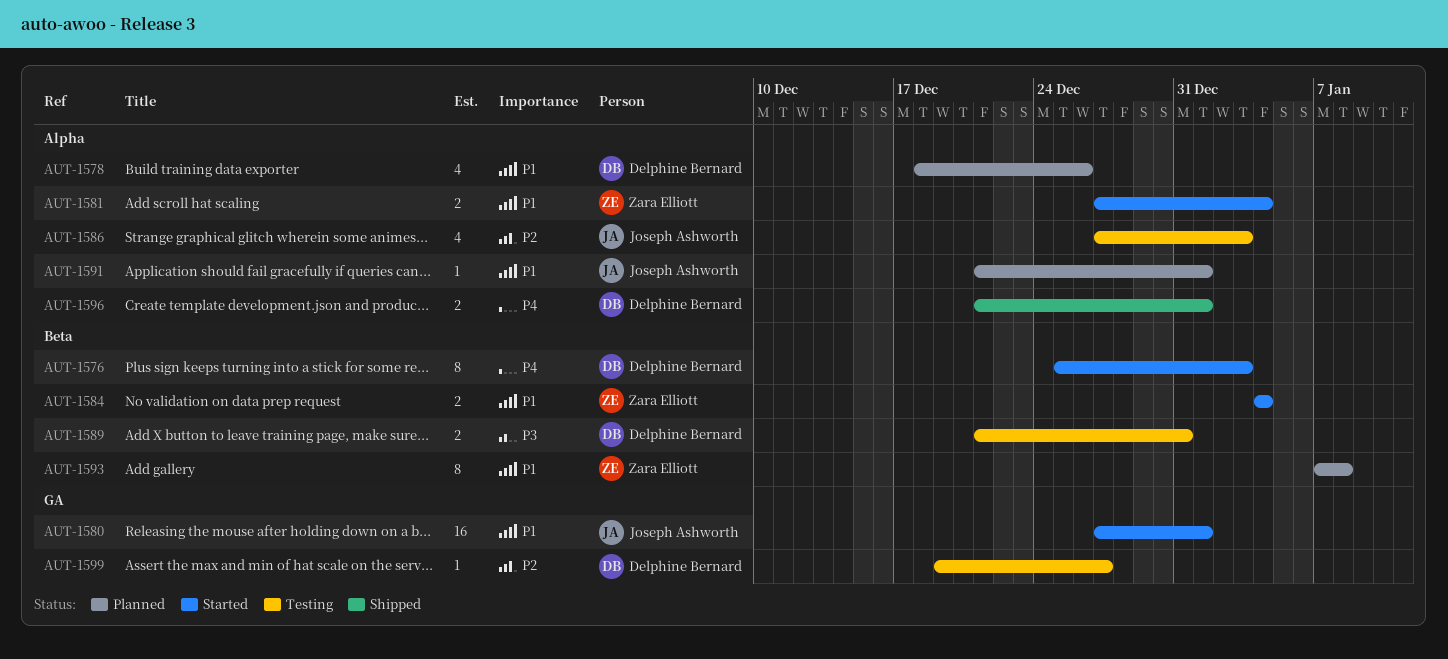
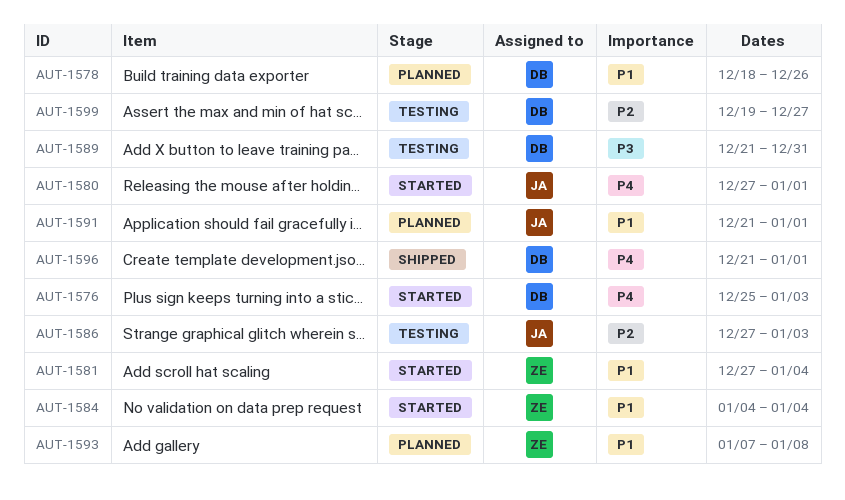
AUT-1580, priority: P1 -> P4

